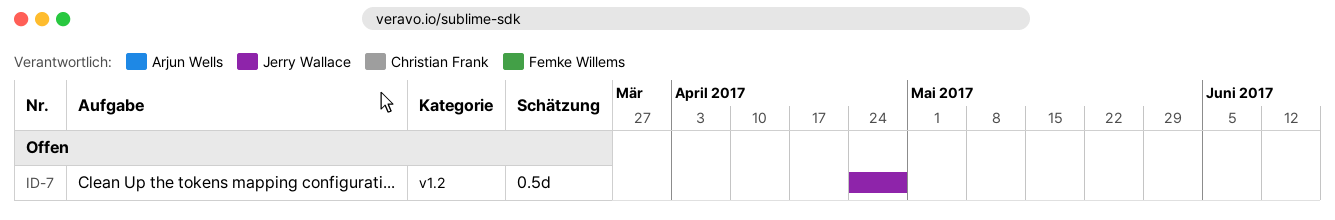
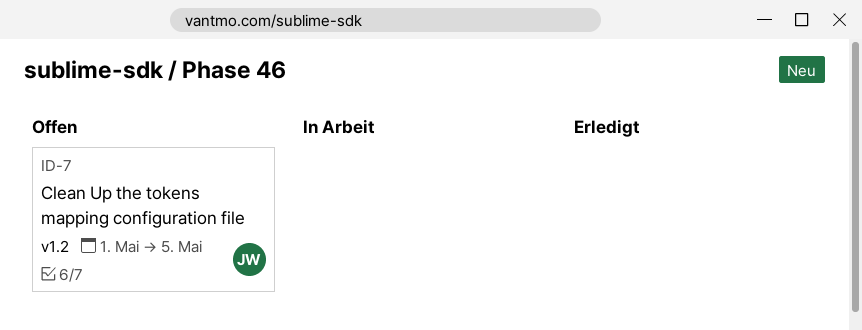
ID-7, start: Apr 24 -> May 1
ID-7, due: Apr 28 -> May 5

